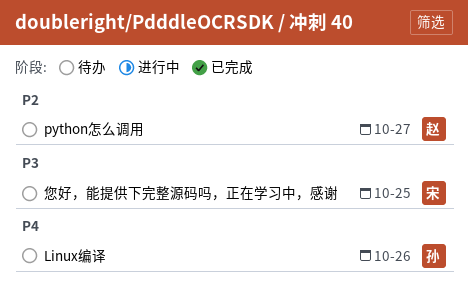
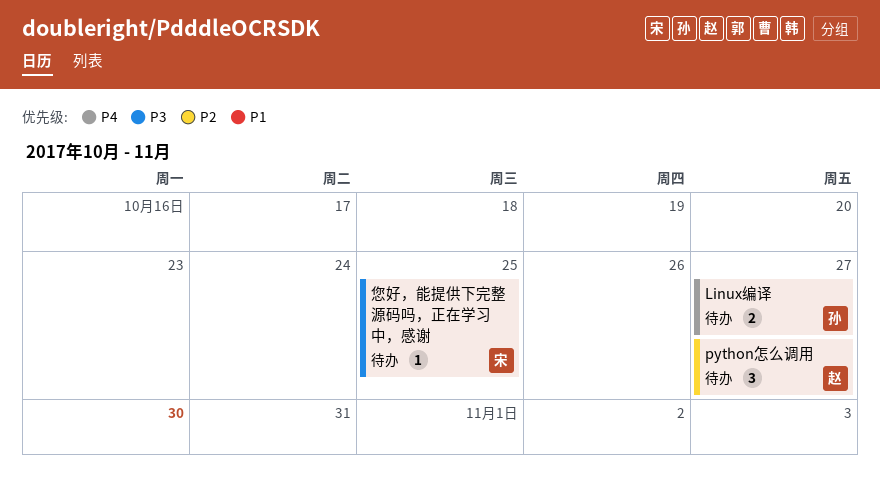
Linux编译, due: Oct 26 -> Oct 27

